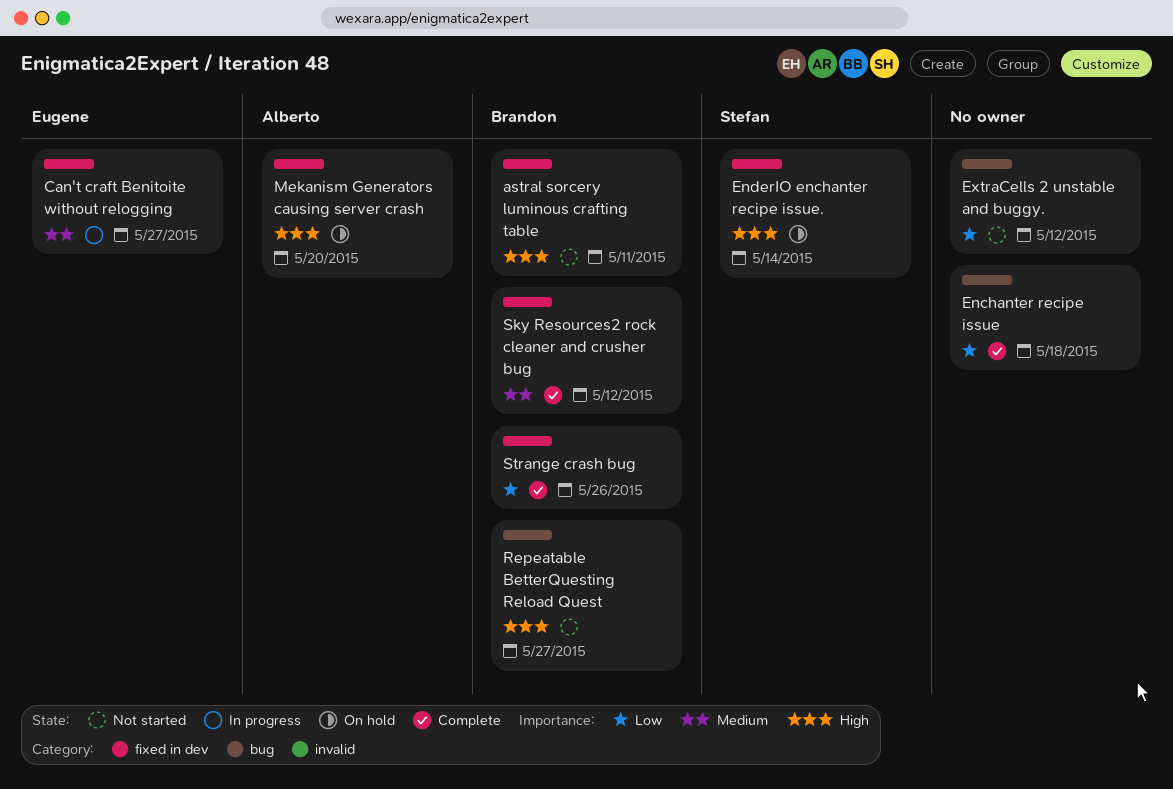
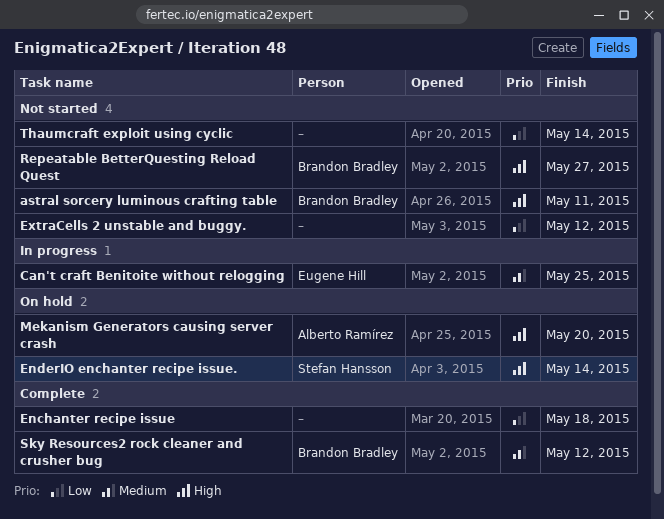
Can't craft Benitoite without relogging, due: May 27 -> May 25
Strange crash bug: present -> none
Thaumcraft exploit using cyclic: none -> present

